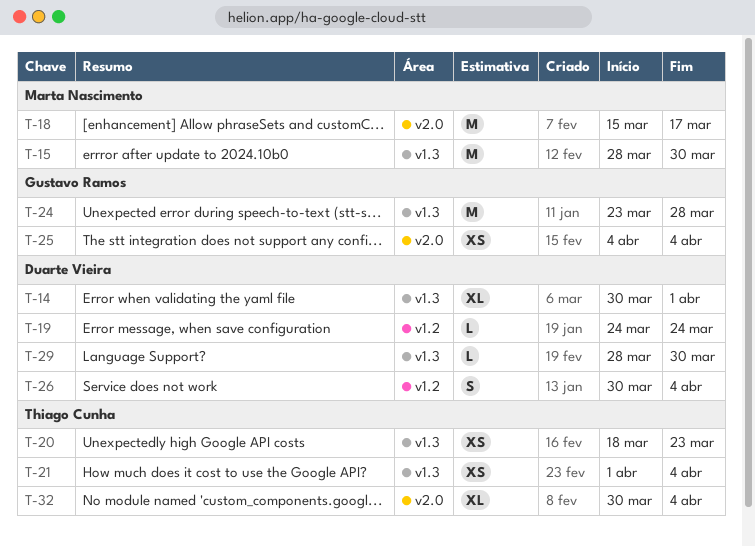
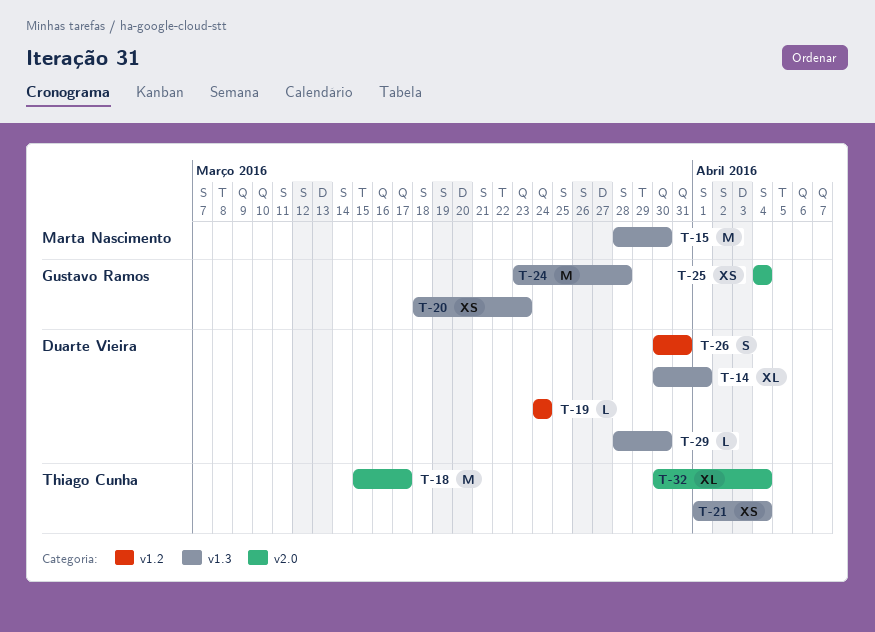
T-18, owner: Marta Nascimento -> Thiago Cunha
T-20, owner: Thiago Cunha -> Gustavo Ramos
T-26, due: Apr 4 -> Mar 31

